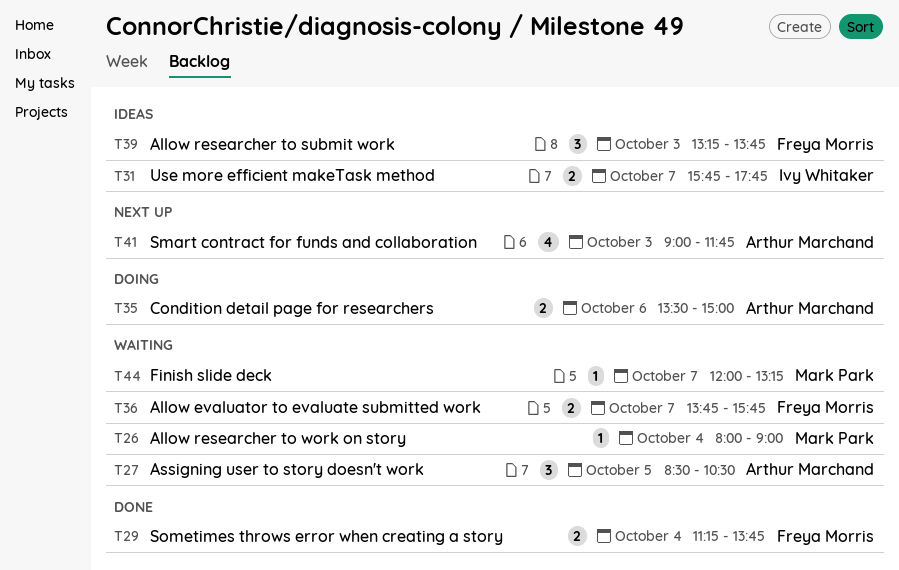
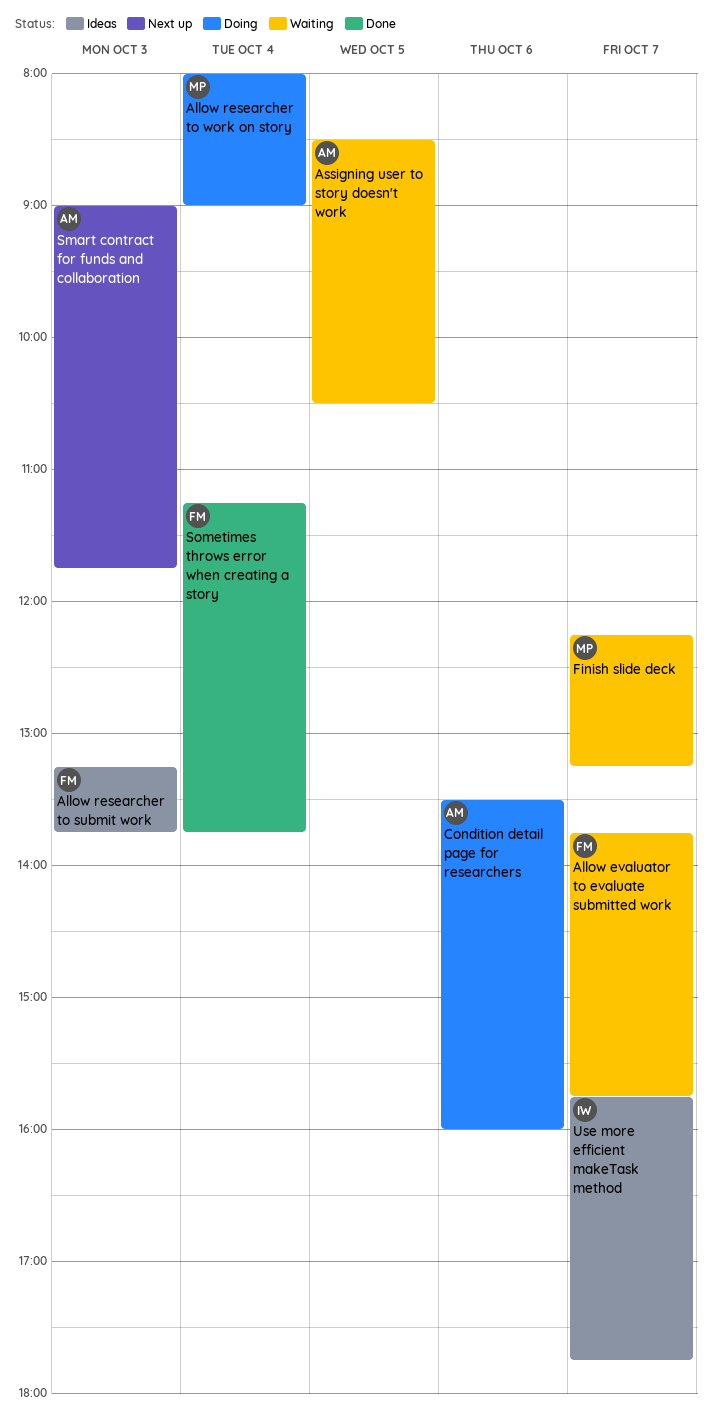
Allow researcher to work on story, status: Waiting -> Doing
Condition detail page for researchers, ends: 15:00 -> 16:00
Finish slide deck, begins: 12:00 -> 12:15

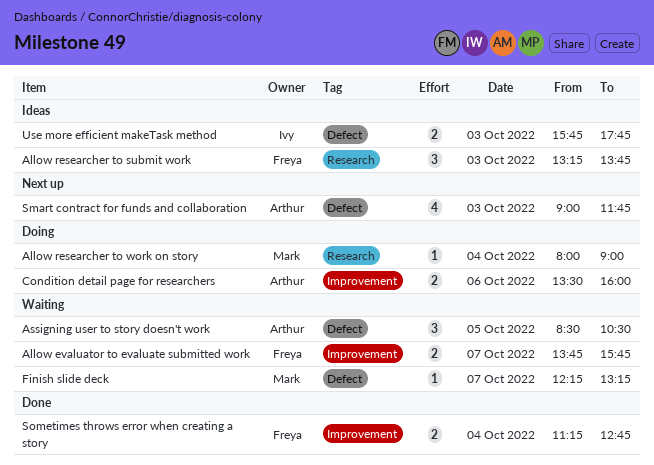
Sometimes throws error when creating a story, ends: 13:45 -> 12:45
Use more efficient makeTask method, day: Oct 7 -> Oct 3

